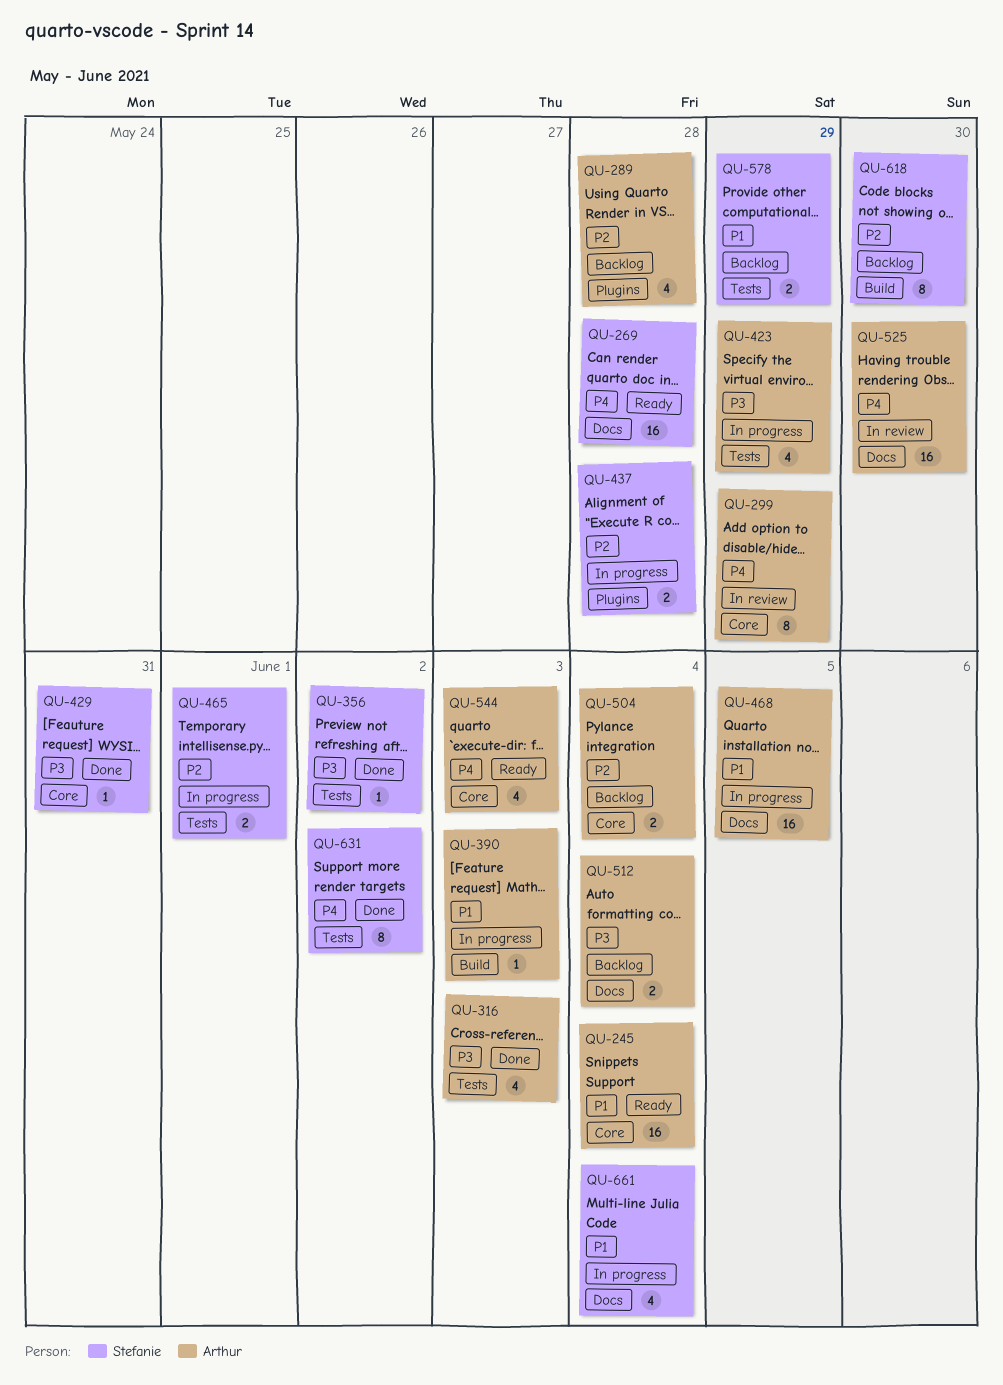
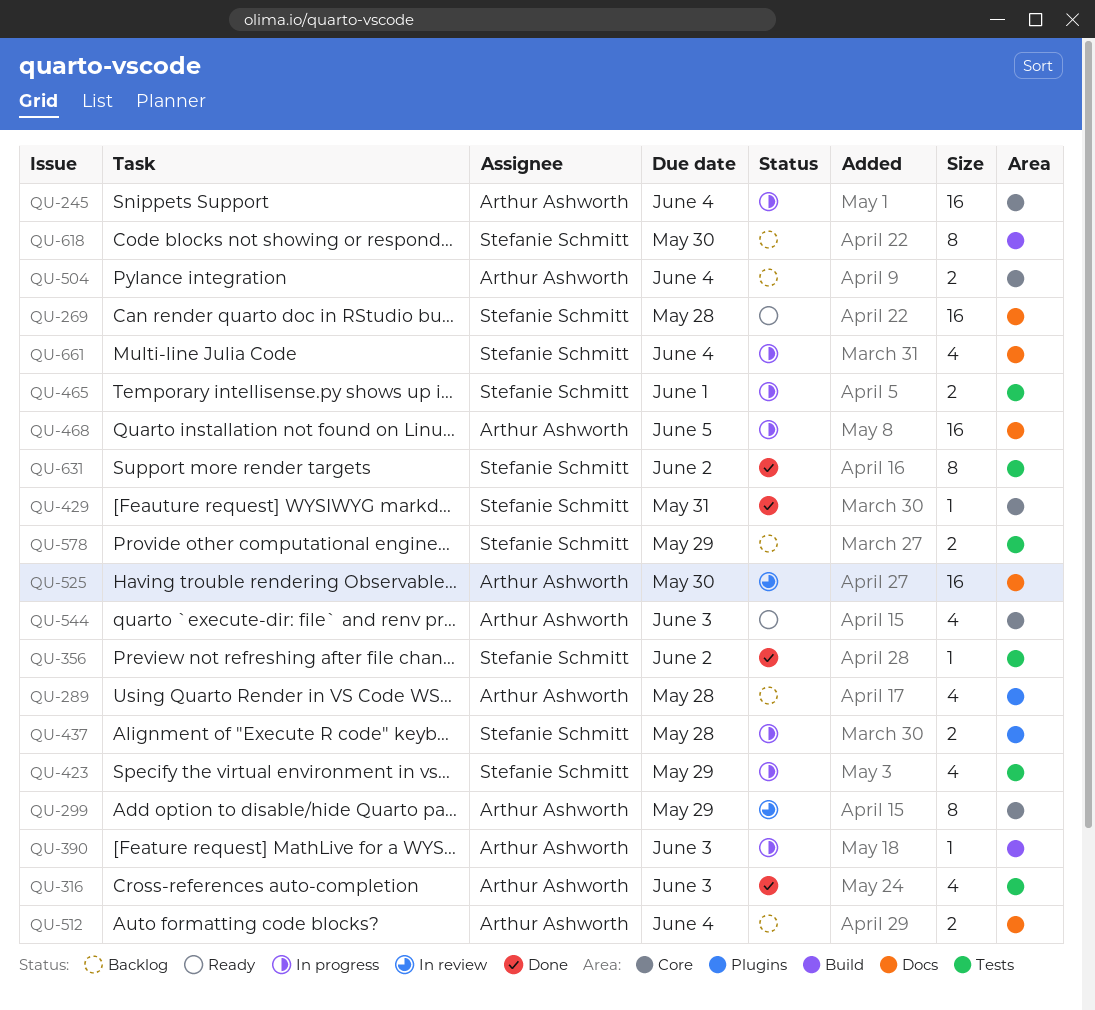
QU-245, status: Ready -> In progress
QU-423, owner: Arthur Ashworth -> Stefanie Schmitt

